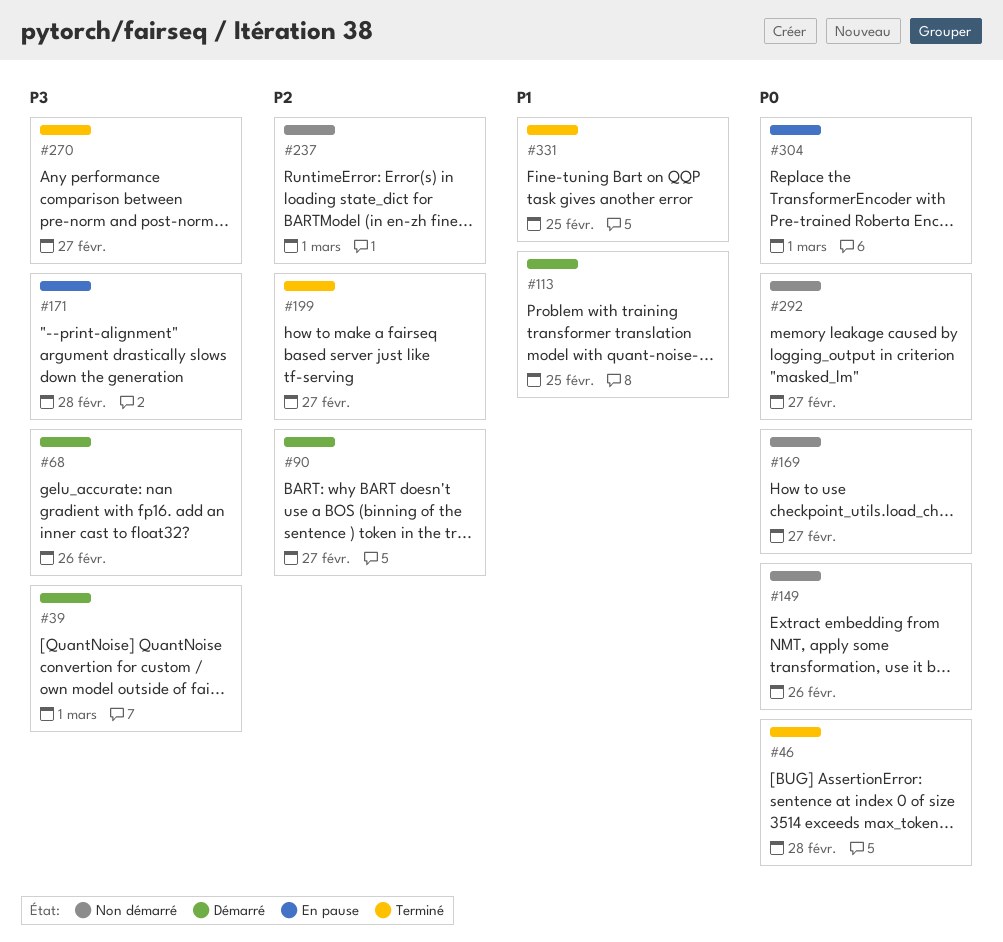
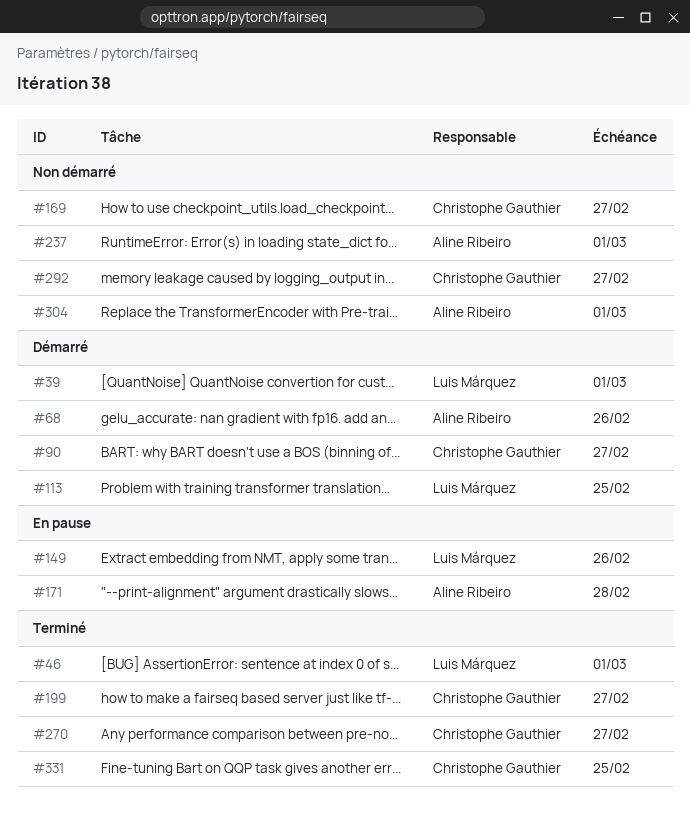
#46, due: Feb 28 -> Mar 1
#149, status: Non démarré -> En pause
#304, status: En pause -> Non démarré

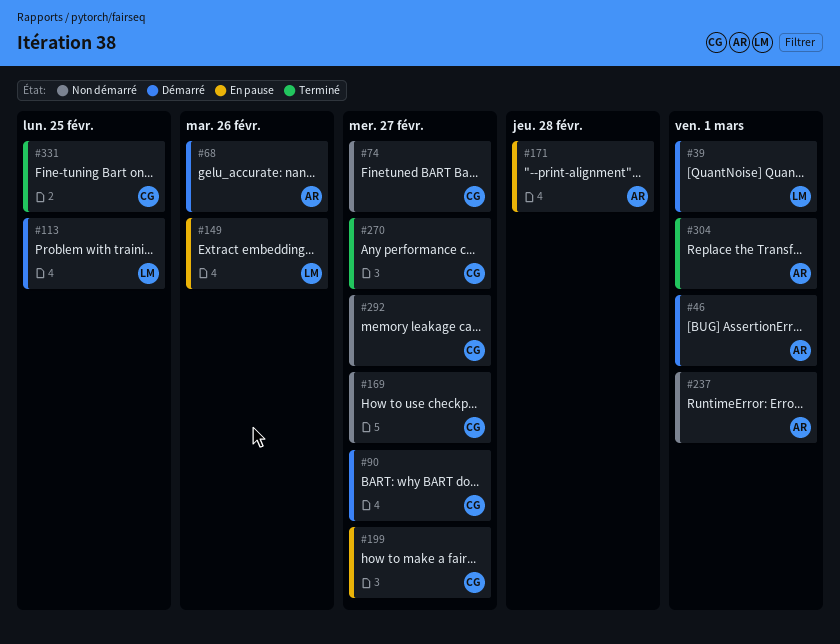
#46, status: Terminé -> Démarré
#46, owner: Luis Márquez -> Aline Ribeiro
#74: none -> present
#199, status: Terminé -> En pause
#304, status: Non démarré -> Terminé

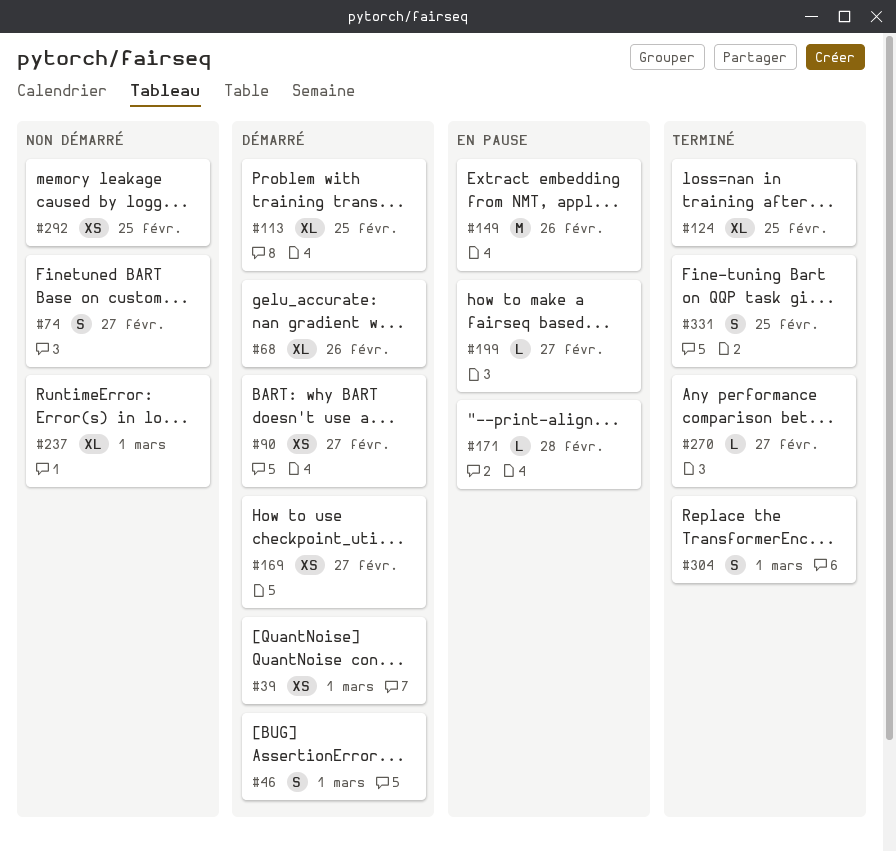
#124: none -> present
#169, status: Non démarré -> Démarré
#292, due: Feb 27 -> Feb 25

